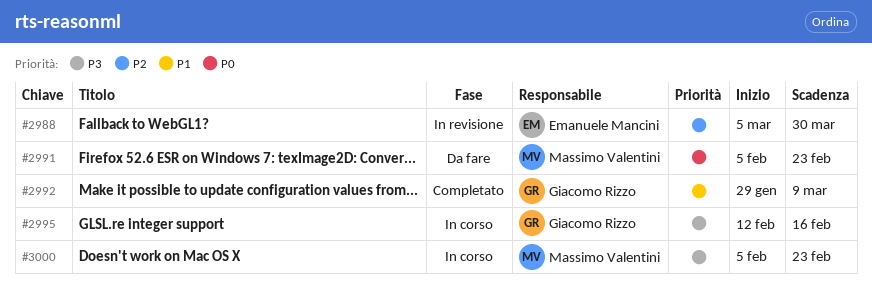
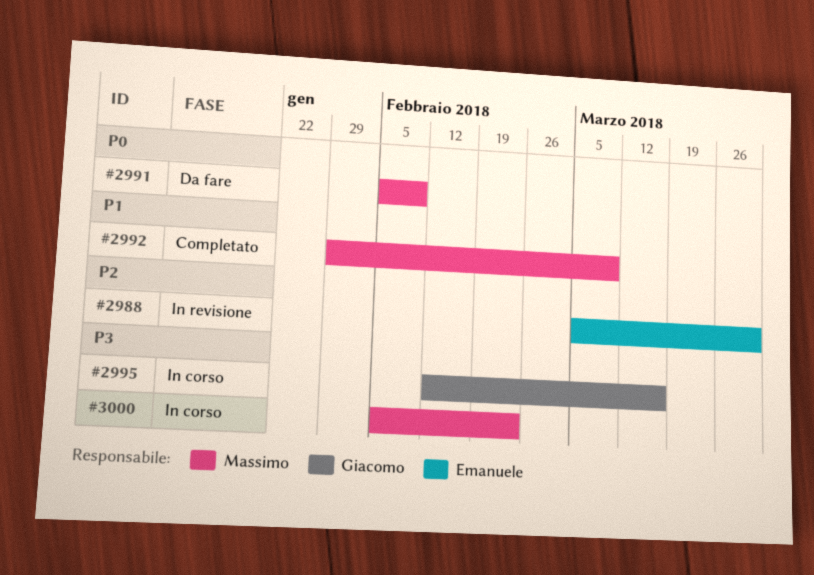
#2991, due: Feb 23 -> Feb 9
#2992, owner: Giacomo Rizzo -> Massimo Valentini
#2995, due: Feb 16 -> Mar 16

